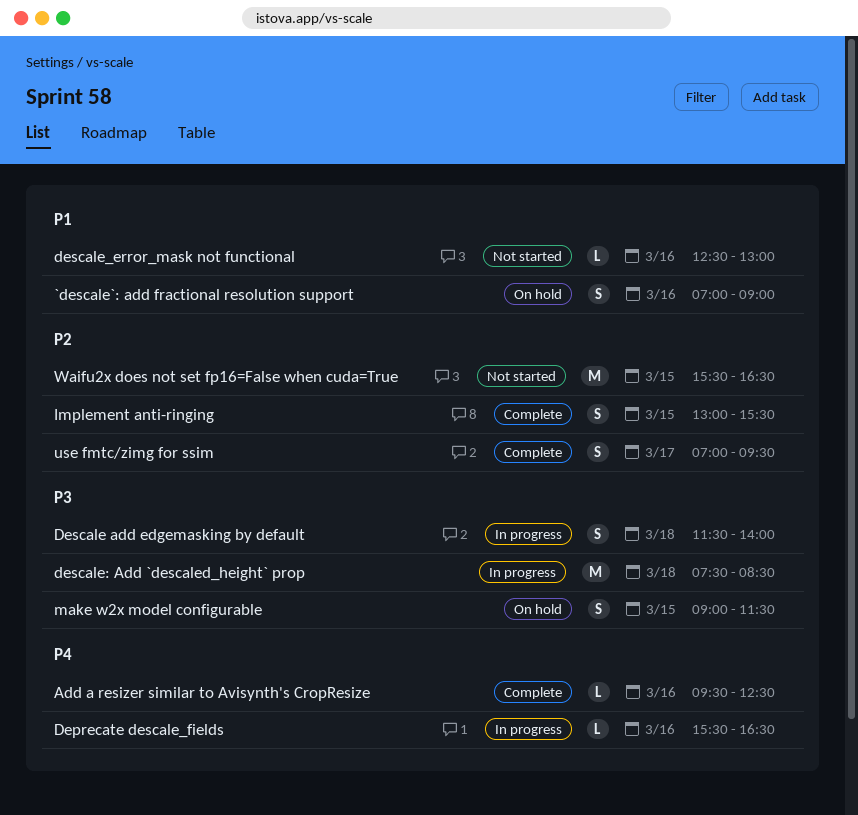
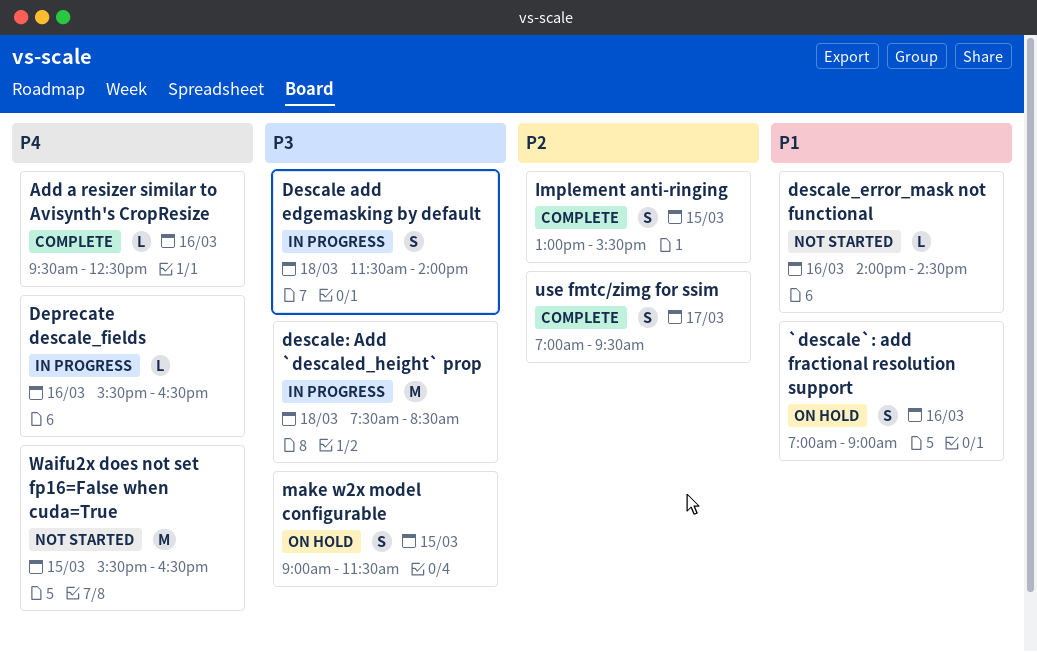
descale_error_mask not functional, begins: 12:30 -> 14:00
descale_error_mask not functional, ends: 13:00 -> 14:30
Waifu2x does not set fp16=False when cuda=True, priority: P2 -> P4

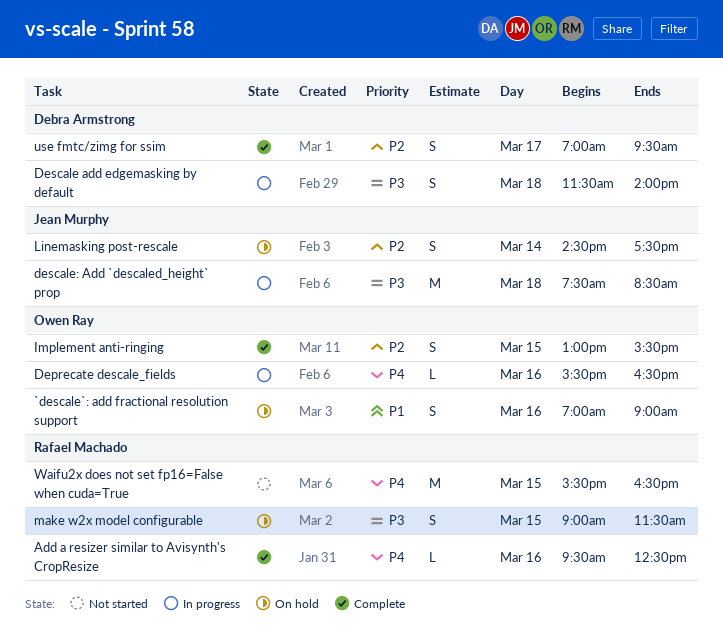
descale_error_mask not functional: present -> none
Linemasking post-rescale: none -> present

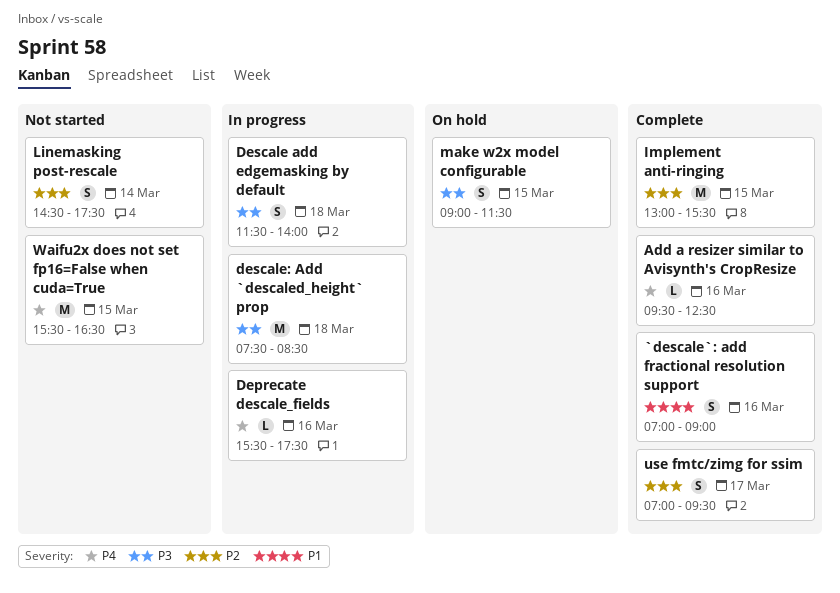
`descale`: add fractional resolution support, status: On hold -> Complete
Deprecate descale_fields, ends: 16:30 -> 17:30
Implement anti-ringing, estimate: S -> M
Linemasking post-rescale, status: On hold -> Not started

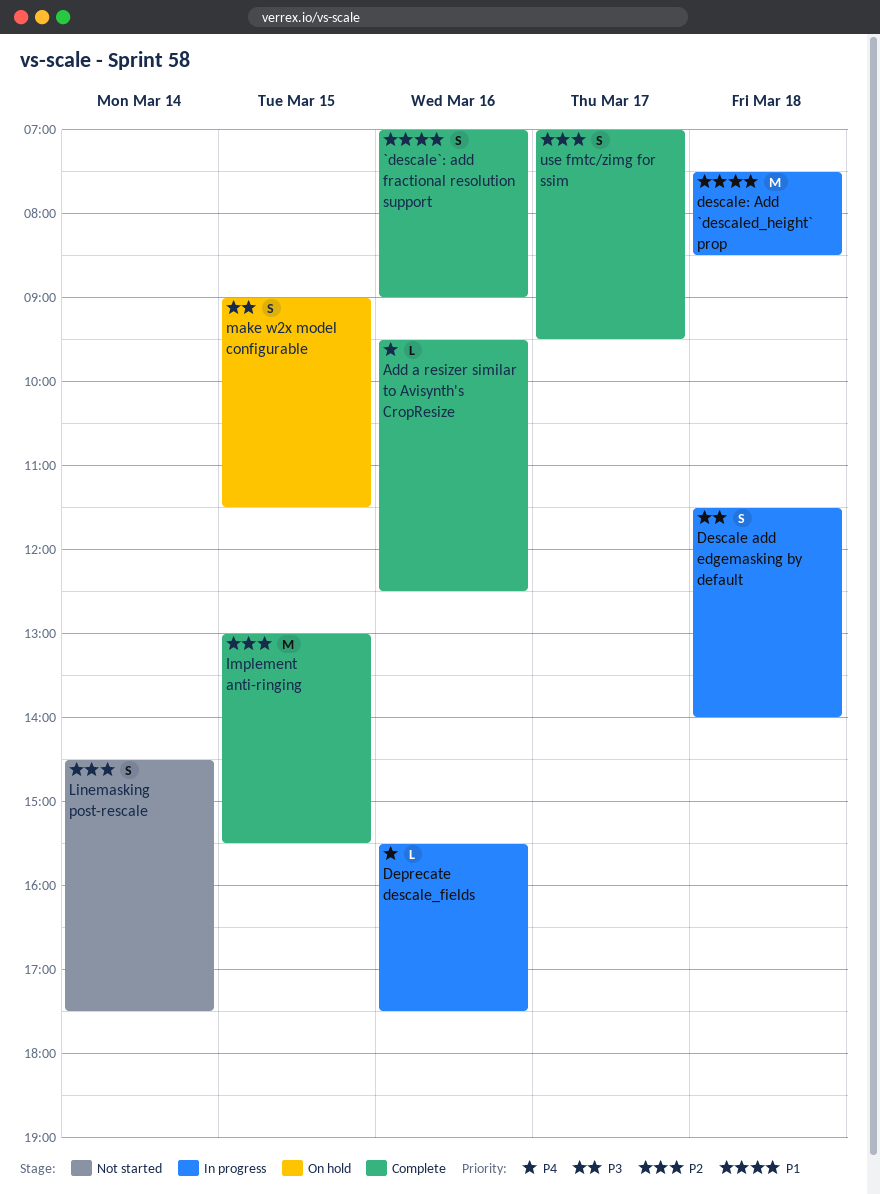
descale: Add `descaled_height` prop, priority: P3 -> P1
Waifu2x does not set fp16=False when cuda=True: present -> none

